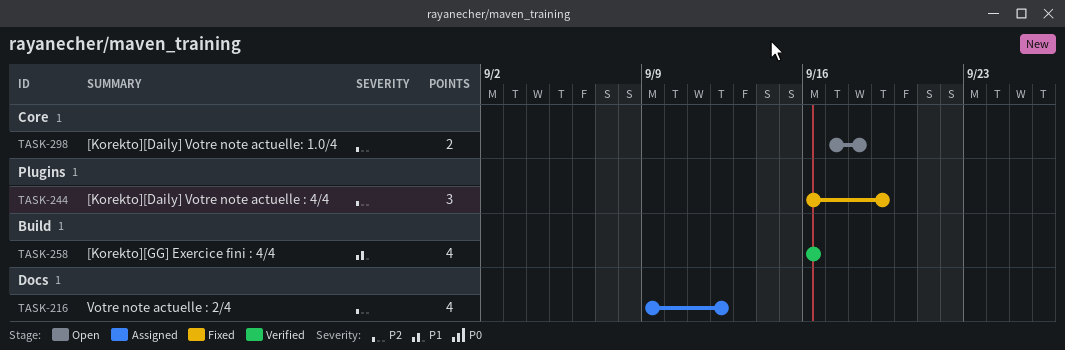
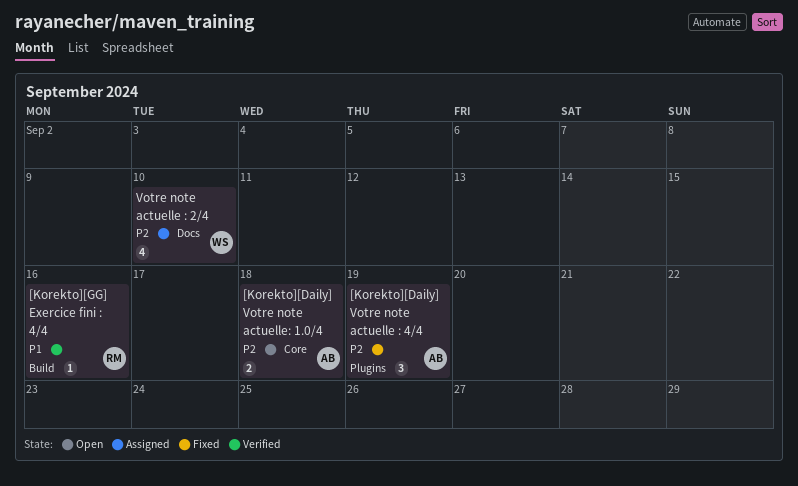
[Korekto][GG] Exercice fini : 4/4, estimate: 4 -> 1
Votre note actuelle : 2/4, due: Sep 12 -> Sep 10

